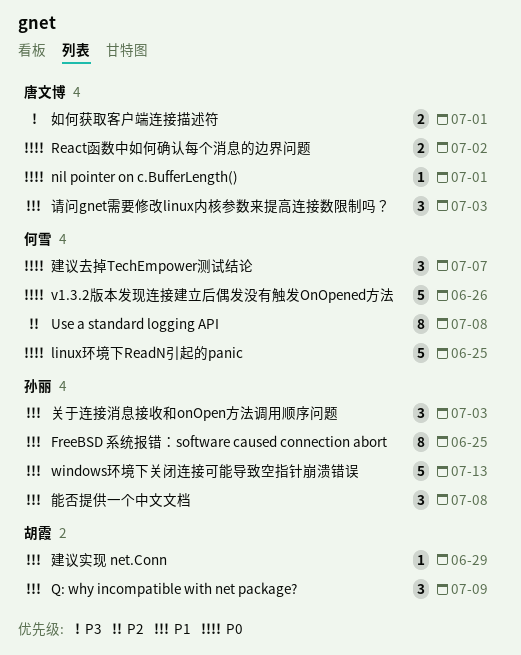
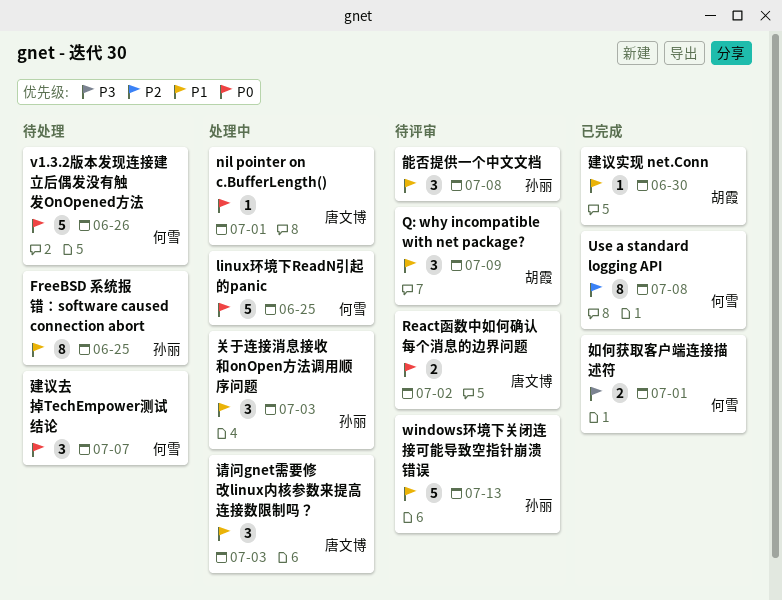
如何获取客户端连接描述符, owner: 唐文博 -> 何雪
建议实现 net.Conn, due: Jun 29 -> Jun 30

